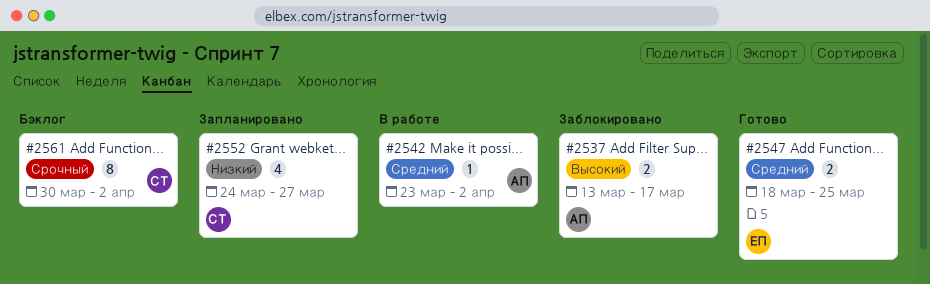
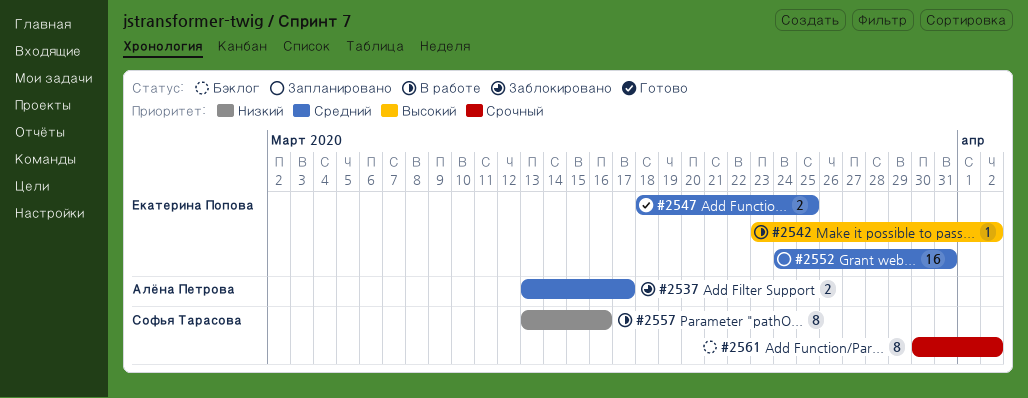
#2537, priority: Высокий -> Средний
#2542, owner: Алёна Петрова -> Екатерина Попова
#2542, priority: Средний -> Высокий
#2552, owner: Софья Тарасова -> Екатерина Попова
#2552, priority: Низкий -> Средний
#2552, estimate: 4 -> 16
#2552, due: Mar 27 -> Mar 31
#2557: none -> present

